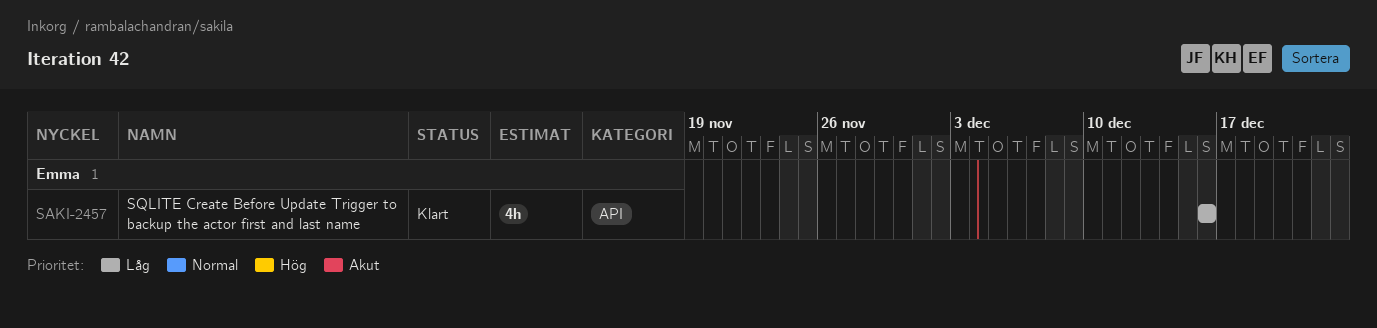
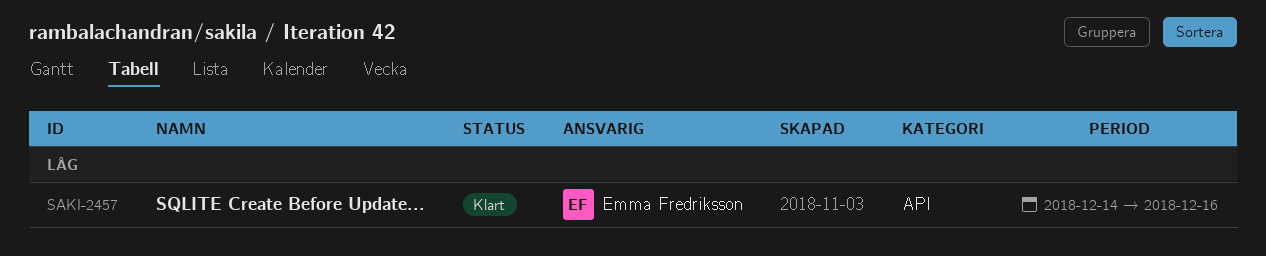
SAKI-2457, start: Dec 16 -> Dec 14

